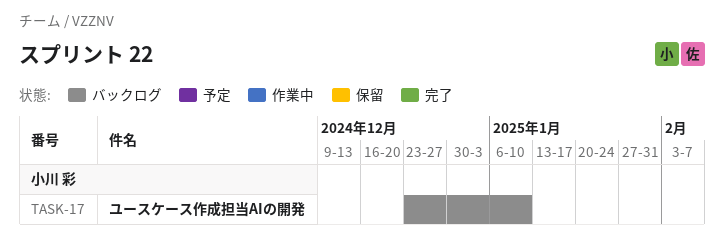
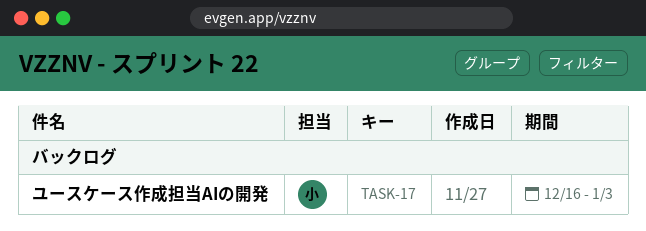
TASK-17, start: Dec 23 -> Dec 16
TASK-17, due: Jan 10 -> Jan 3

